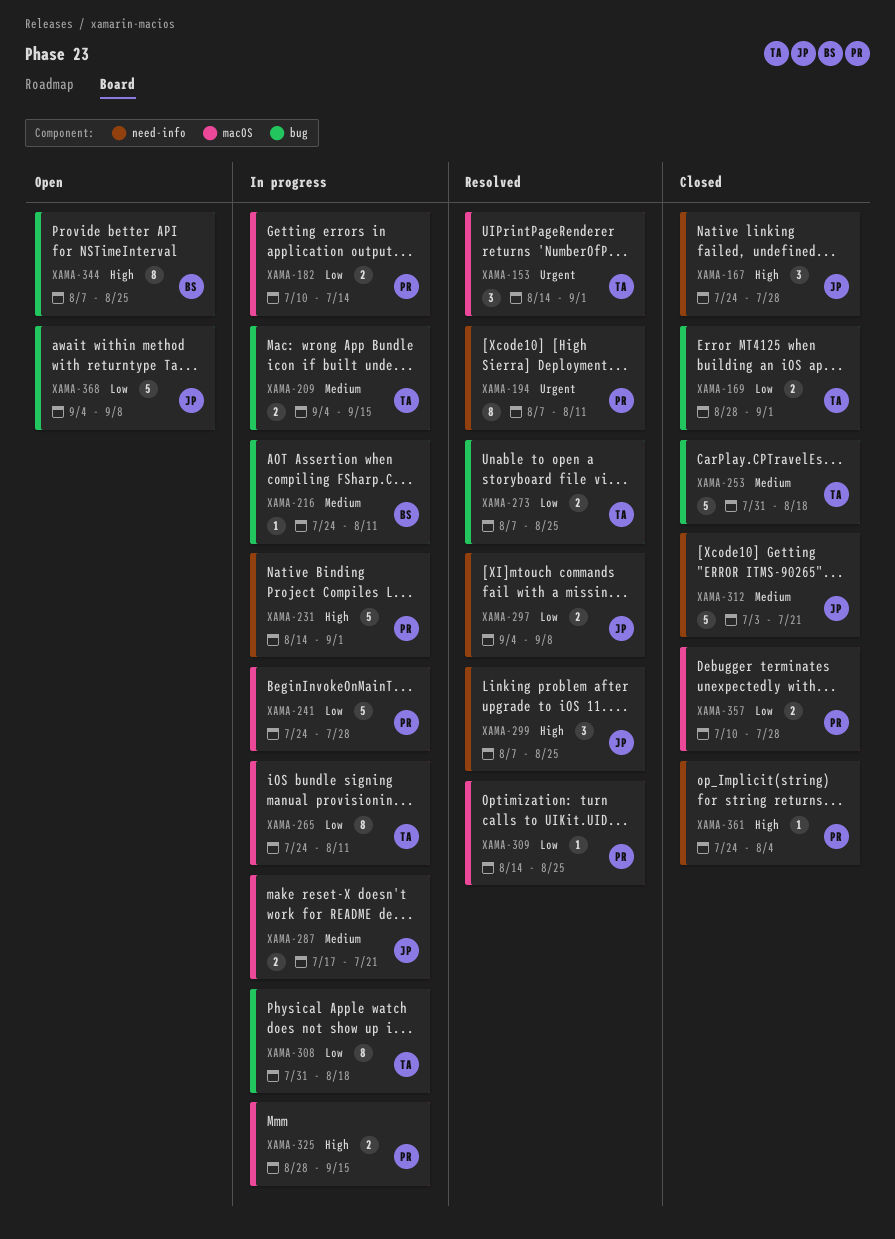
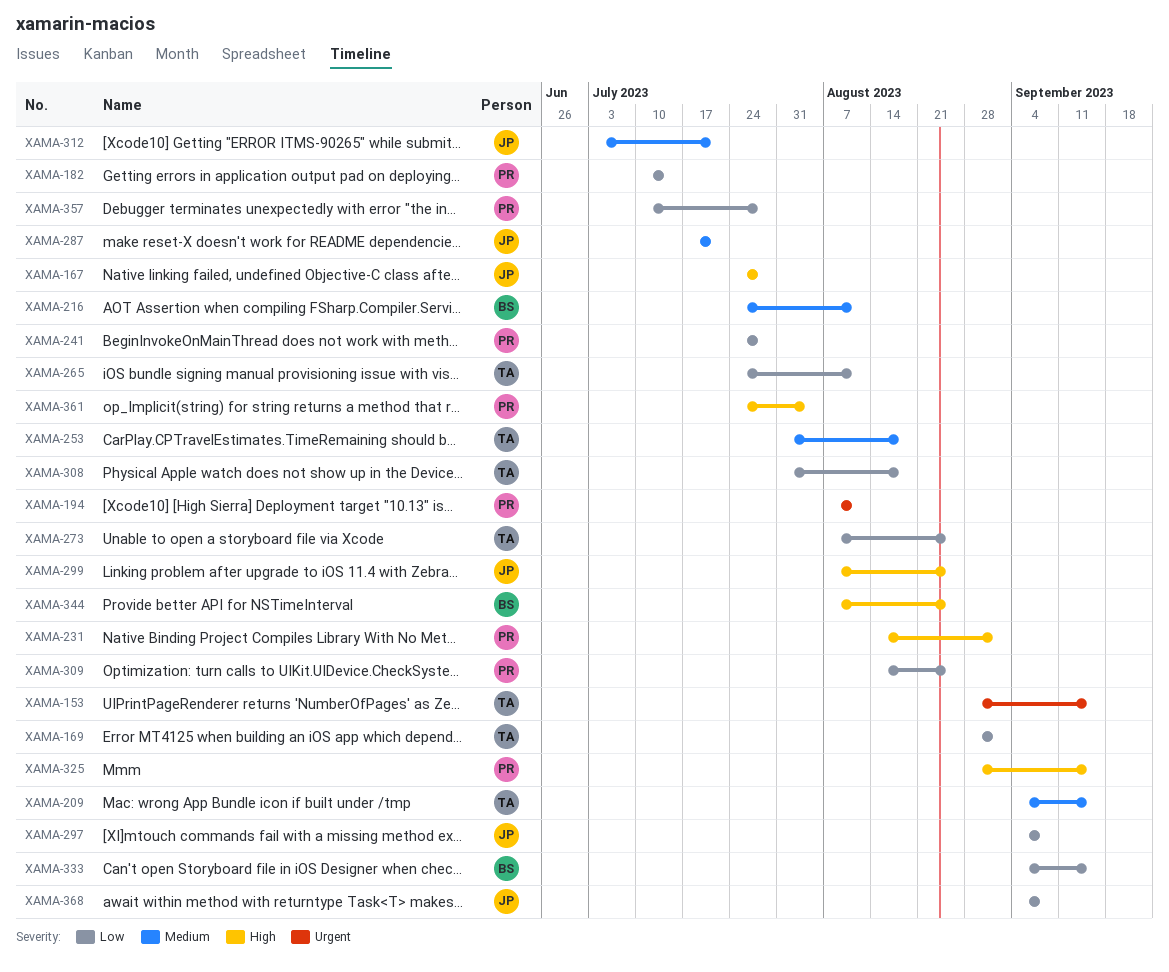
XAMA-153, start: Aug 14 -> Aug 28
XAMA-153, due: Sep 1 -> Sep 15
XAMA-333: none -> present

